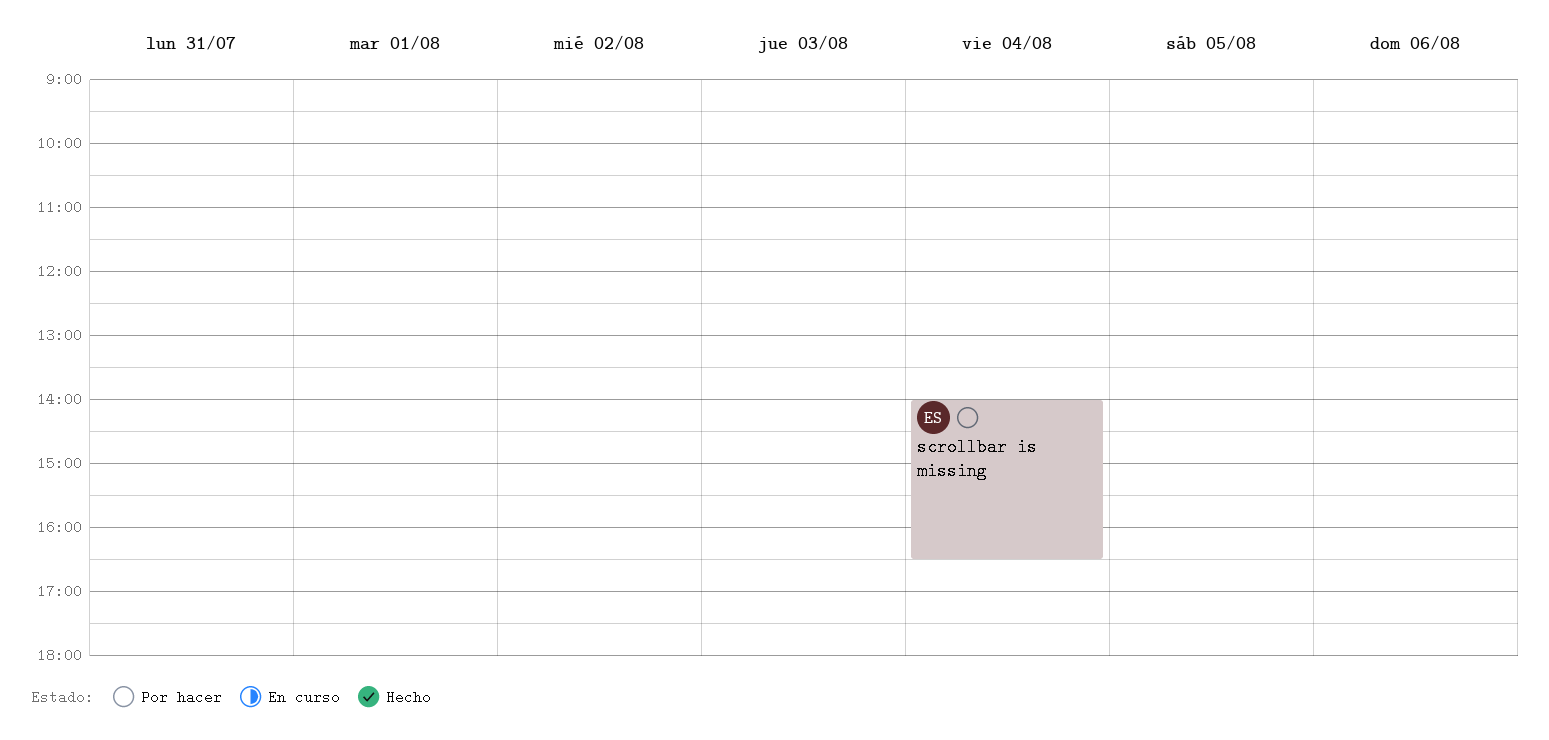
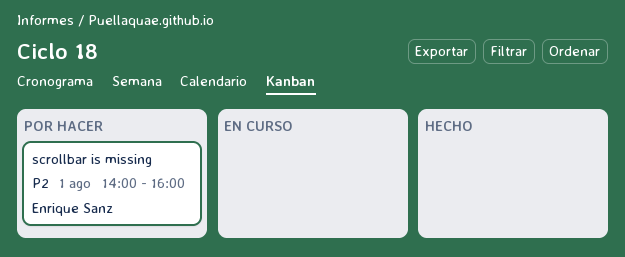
scrollbar is missing, day: Aug 4 -> Aug 1
scrollbar is missing, ends: 16:30 -> 16:00

